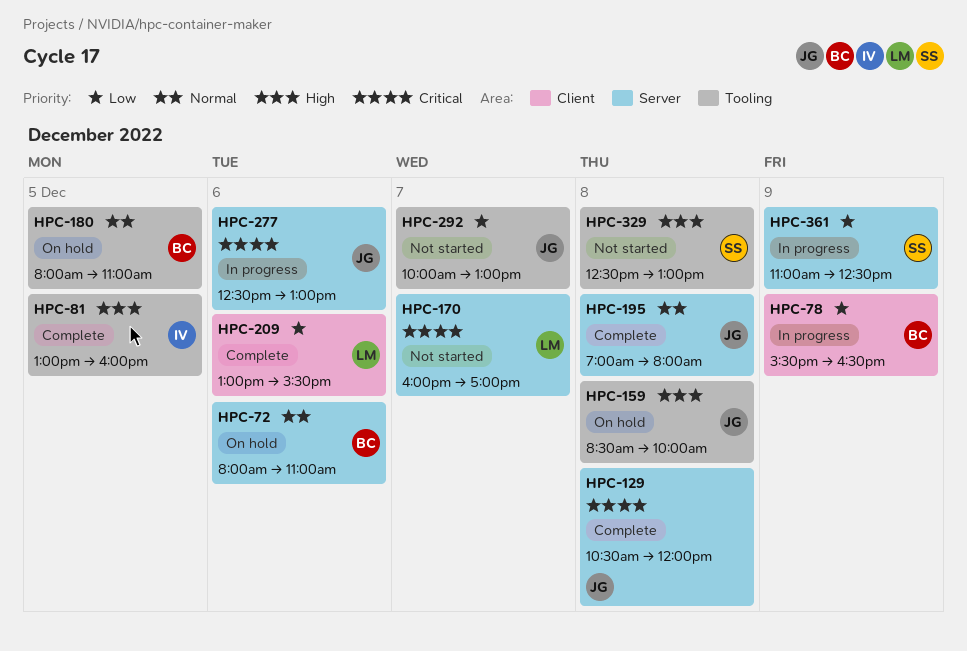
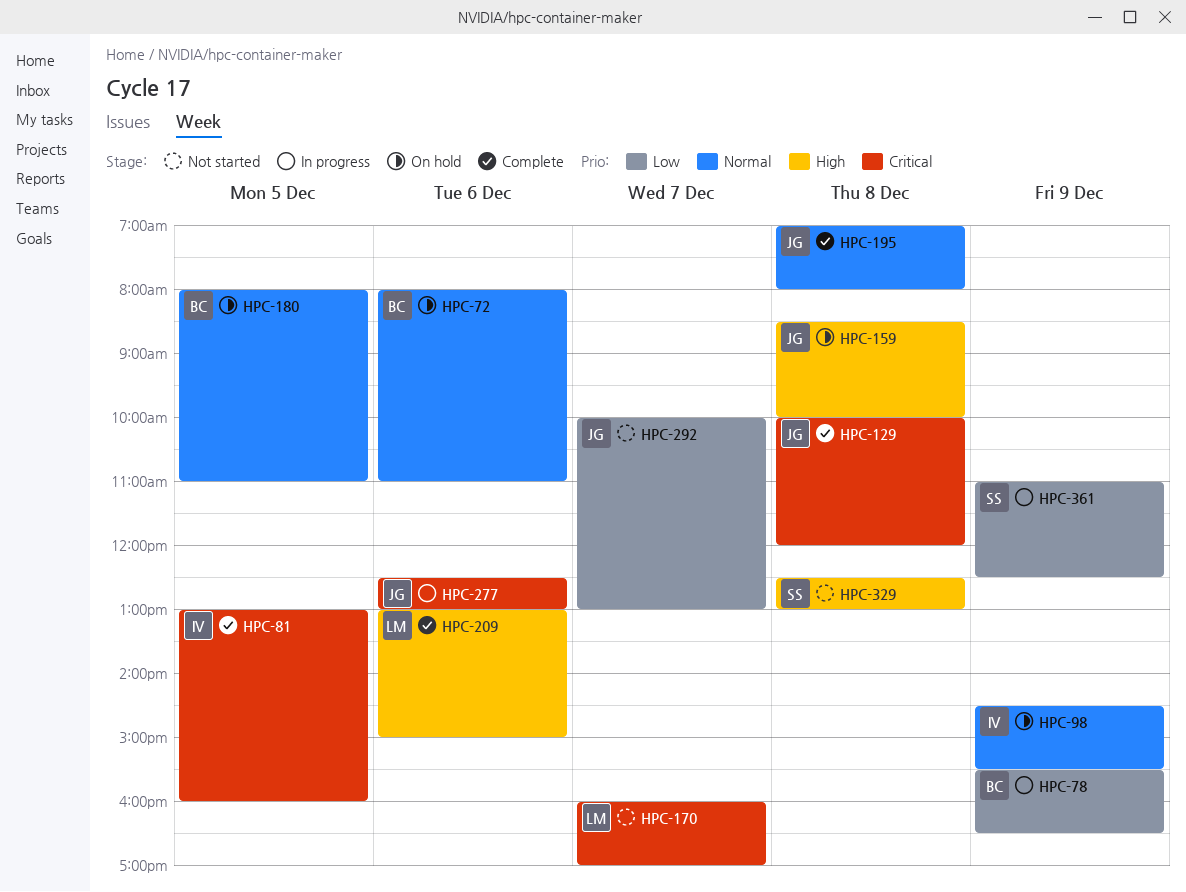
HPC-81, priority: High -> Critical
HPC-98: none -> present
HPC-129, begins: 10:30 -> 10:00
HPC-209, priority: Low -> High
HPC-209, ends: 15:30 -> 15:00

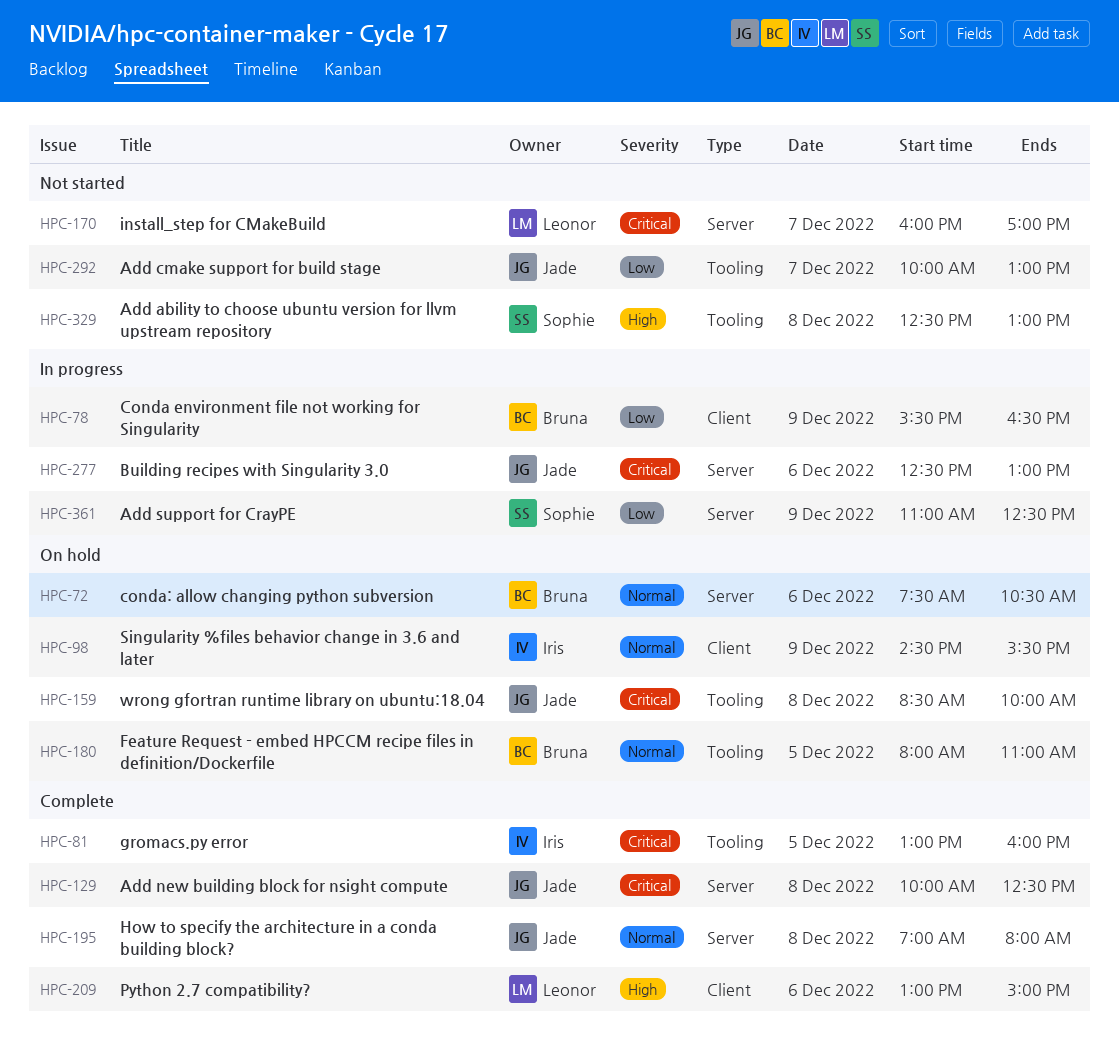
HPC-72, begins: 08:00 -> 07:30
HPC-72, ends: 11:00 -> 10:30
HPC-129, ends: 12:00 -> 12:30
HPC-159, priority: High -> Critical

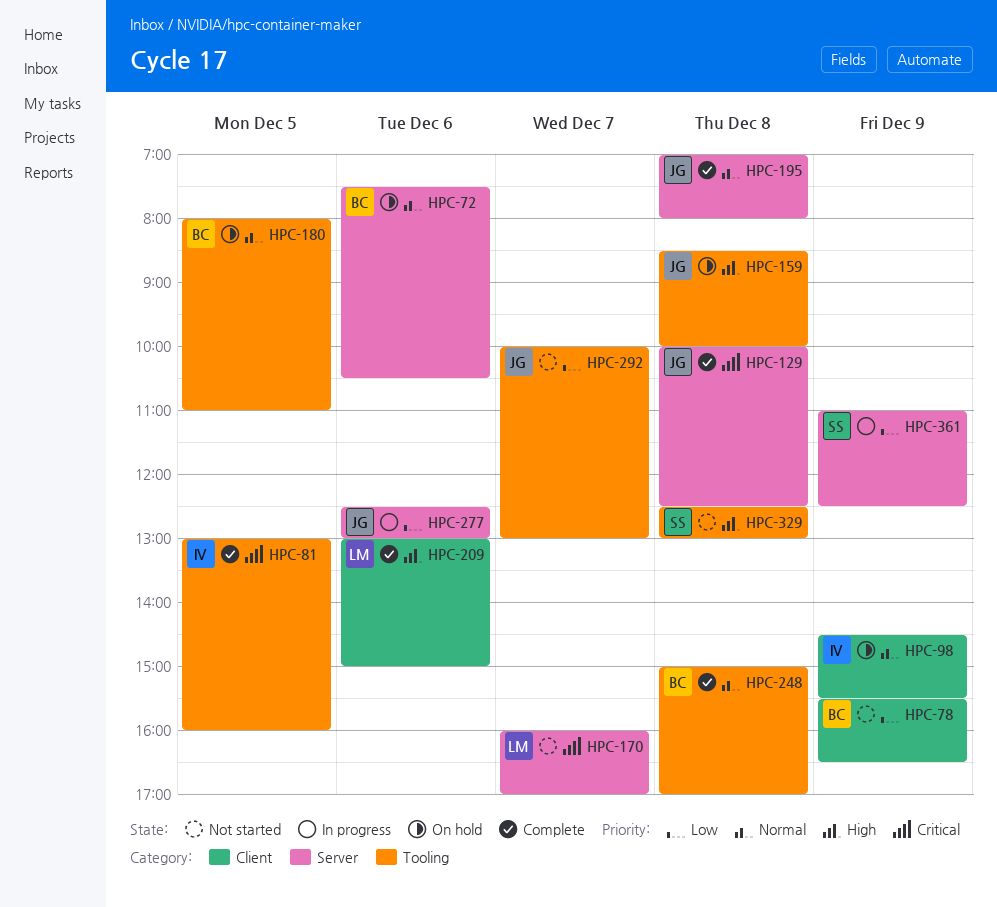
HPC-78, status: In progress -> Not started
HPC-159, priority: Critical -> High
HPC-248: none -> present
HPC-277, priority: Critical -> Low

